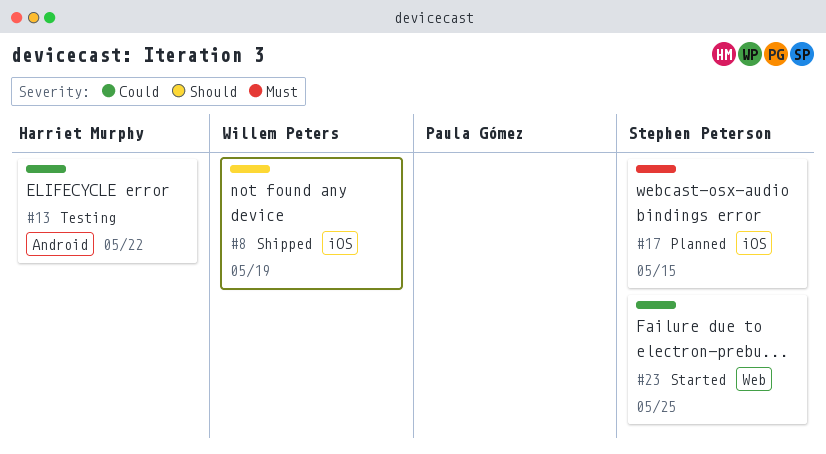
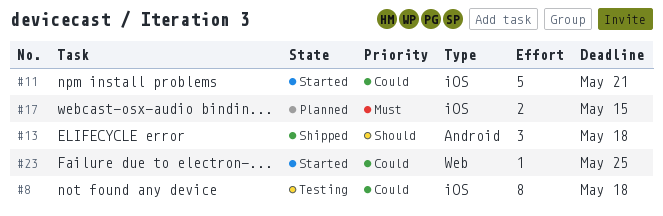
#8, status: Shipped -> Testing
#8, priority: Should -> Could
#8, due: May 19 -> May 18
#11: none -> present
#13, status: Testing -> Shipped
#13, priority: Could -> Should
#13, due: May 22 -> May 18

